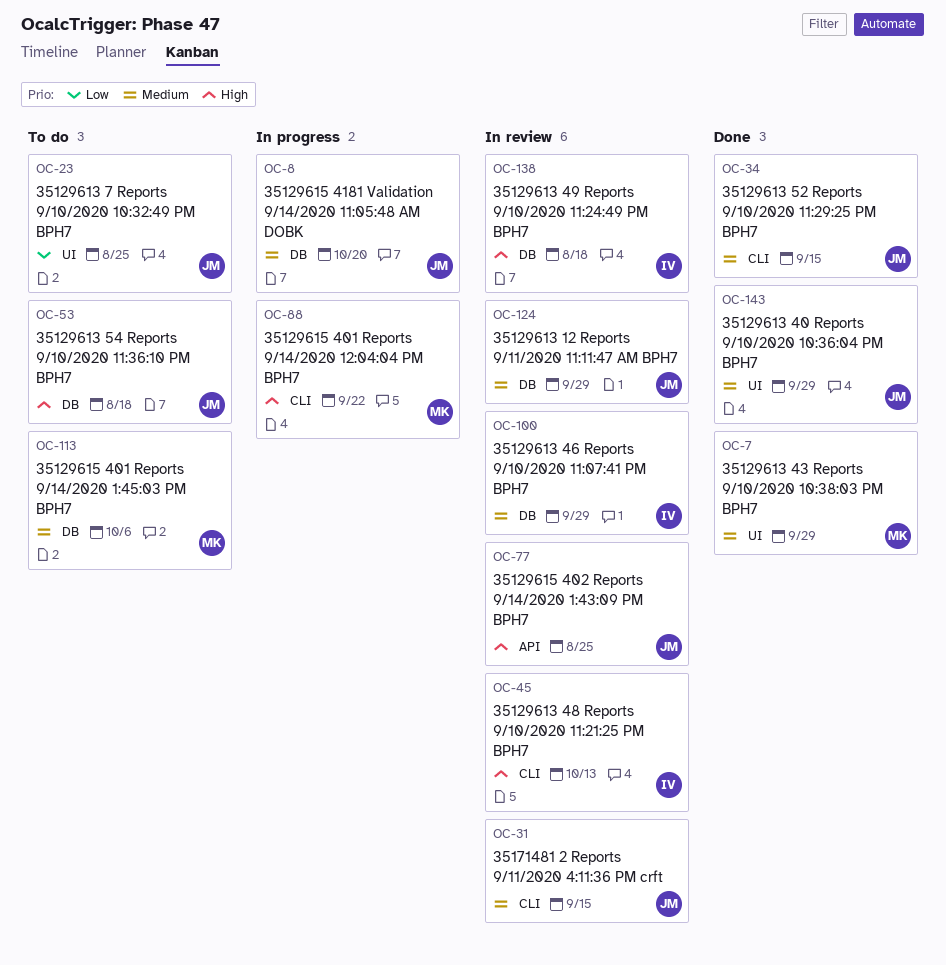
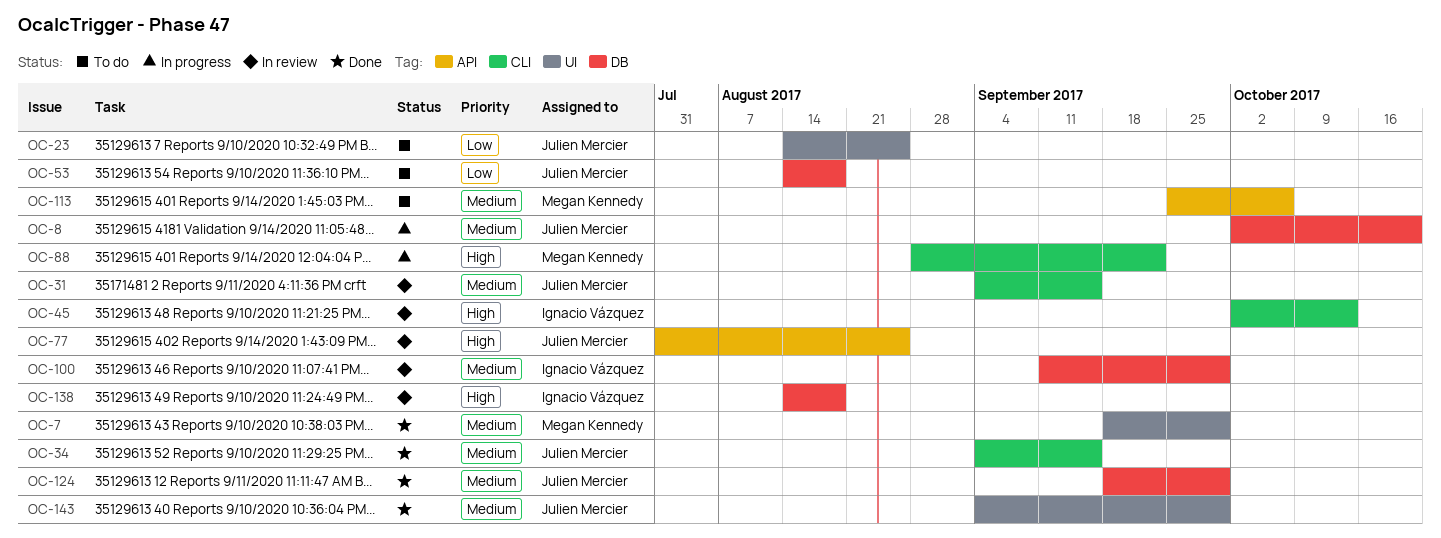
OC-53, priority: High -> Low
OC-113, label: DB -> API
OC-124, status: In review -> Done

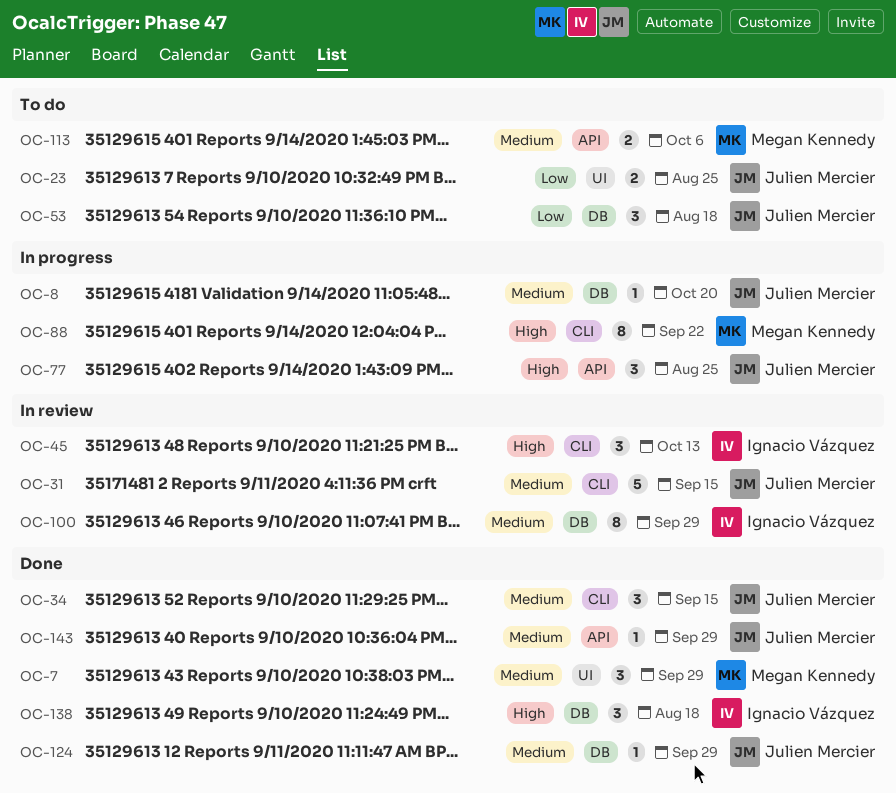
OC-77, status: In review -> In progress
OC-138, status: In review -> Done
OC-143, label: UI -> API

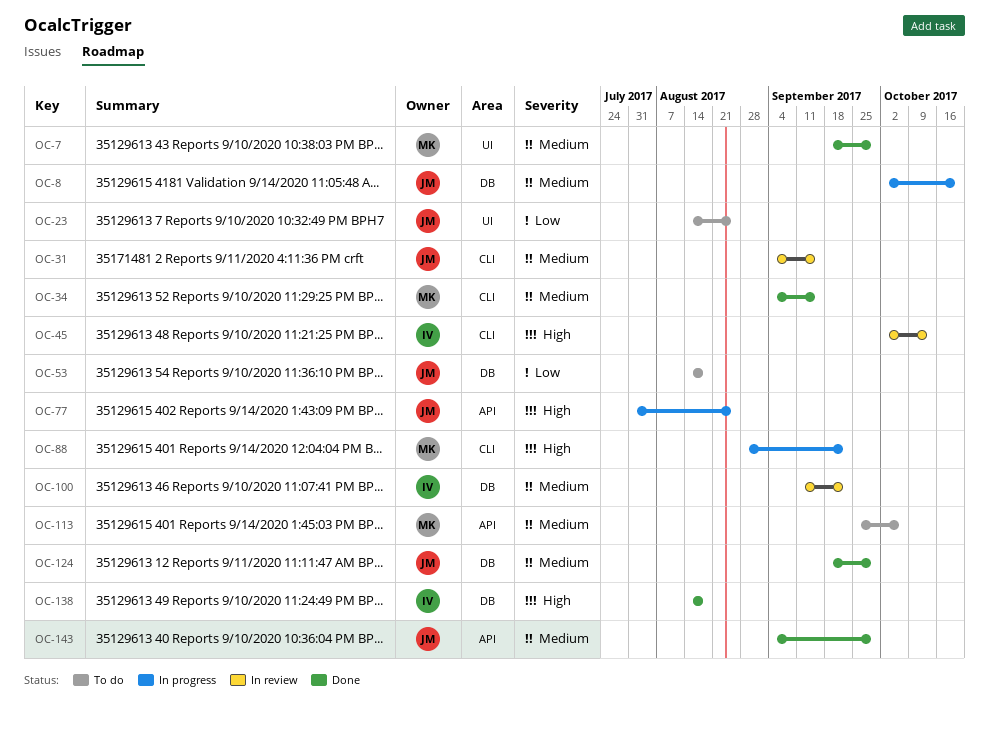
OC-34, owner: Julien Mercier -> Megan Kennedy
OC-100, due: Sep 29 -> Sep 22

